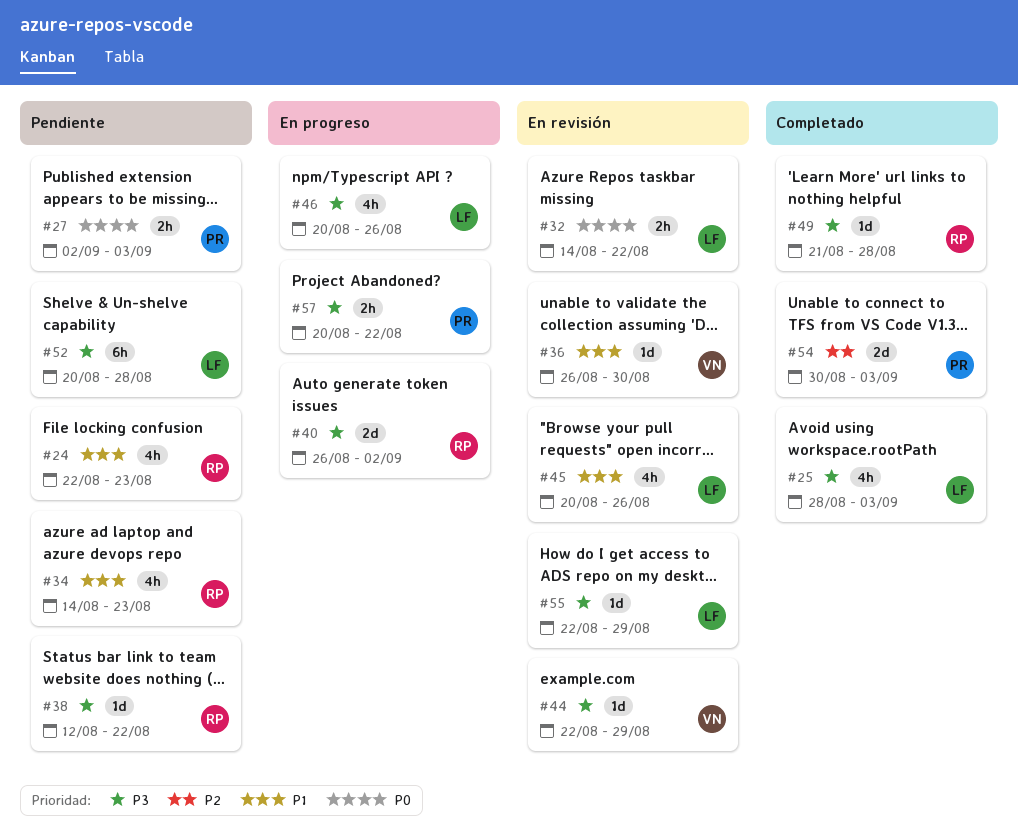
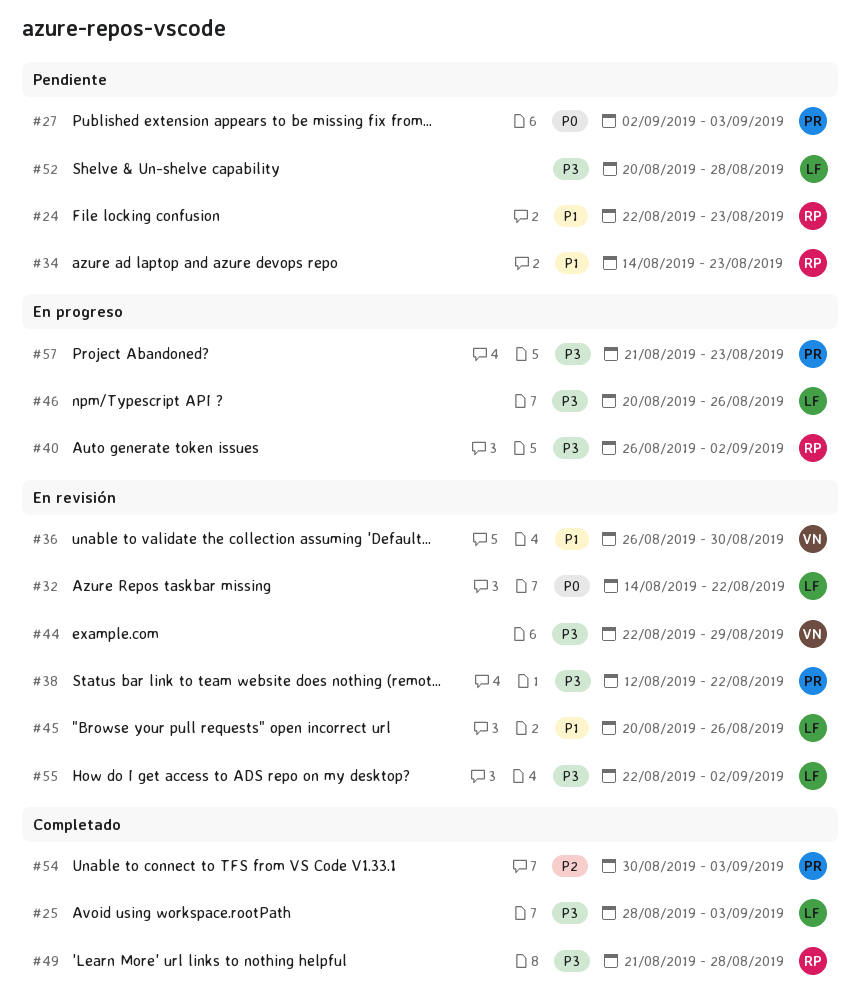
#38, status: Pendiente -> En revisión
#38, owner: RP -> PR
#55, due: Aug 29 -> Sep 2
#57, start: Aug 20 -> Aug 21
#57, due: Aug 22 -> Aug 23

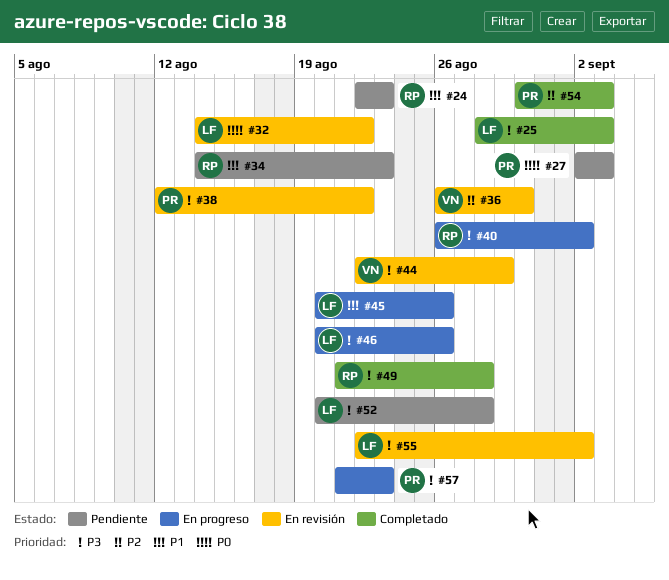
#36, priority: P1 -> P2
#45, status: En revisión -> En progreso

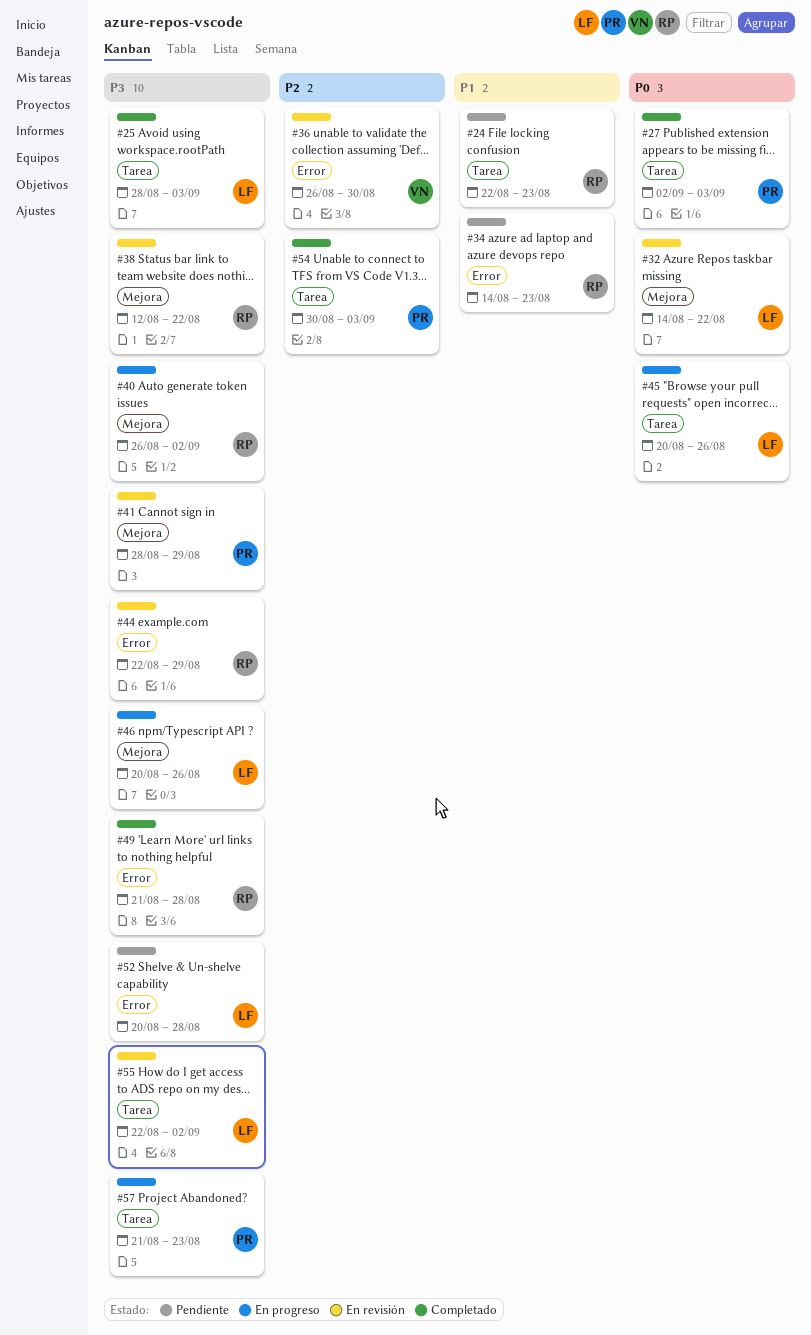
#27, status: Pendiente -> Completado
#38, owner: PR -> RP
#41: none -> present
#44, owner: VN -> RP
#45, priority: P1 -> P0

